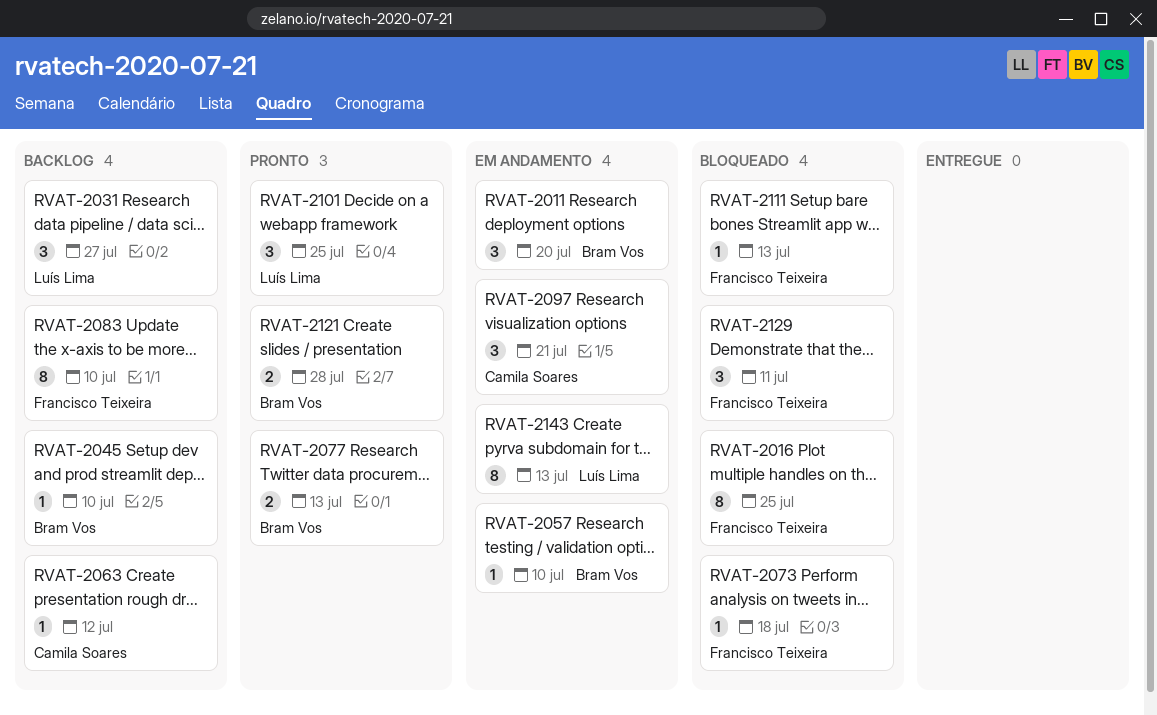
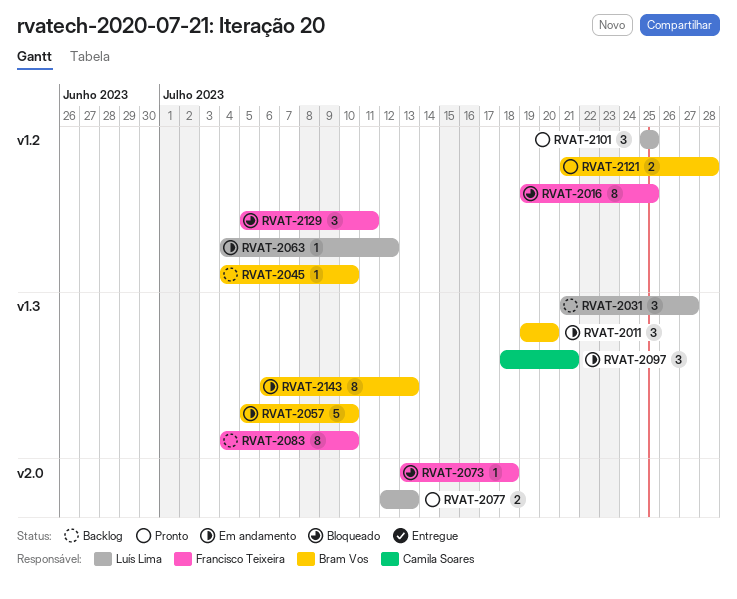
RVAT-2057, estimate: 1 -> 5
RVAT-2063, status: Backlog -> Em andamento
RVAT-2063, owner: Camila Soares -> Luís Lima
RVAT-2077, owner: Bram Vos -> Luís Lima
RVAT-2111: present -> none
RVAT-2143, owner: Luís Lima -> Bram Vos

